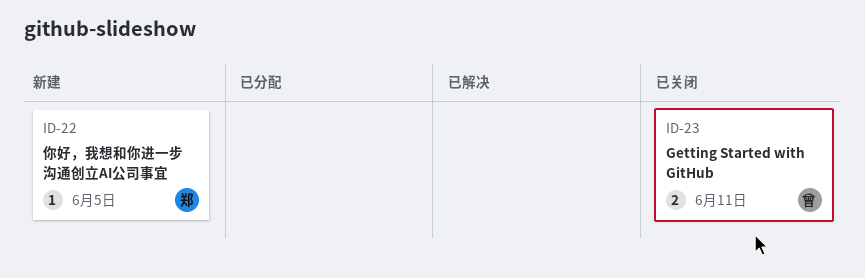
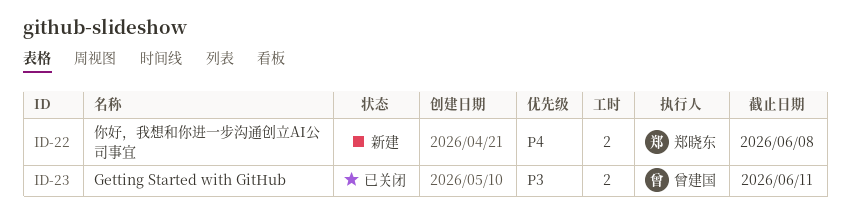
ID-22, estimate: 1 -> 2
ID-22, due: Jun 5 -> Jun 8

